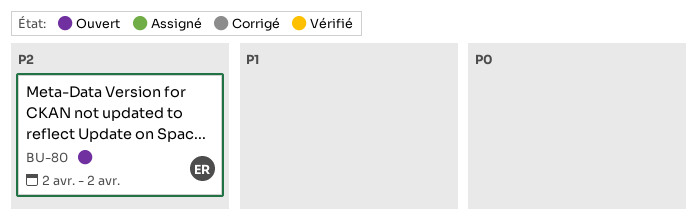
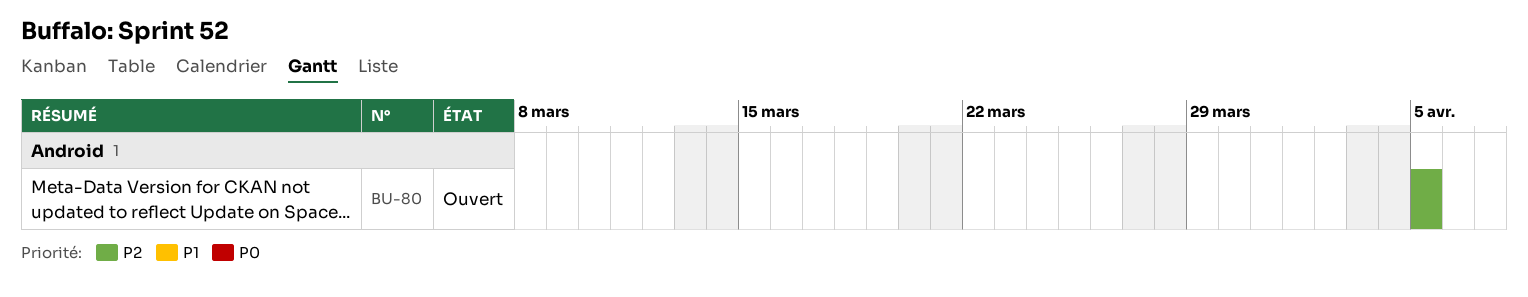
BU-80, start: Apr 2 -> Apr 5
BU-80, due: Apr 2 -> Apr 5

